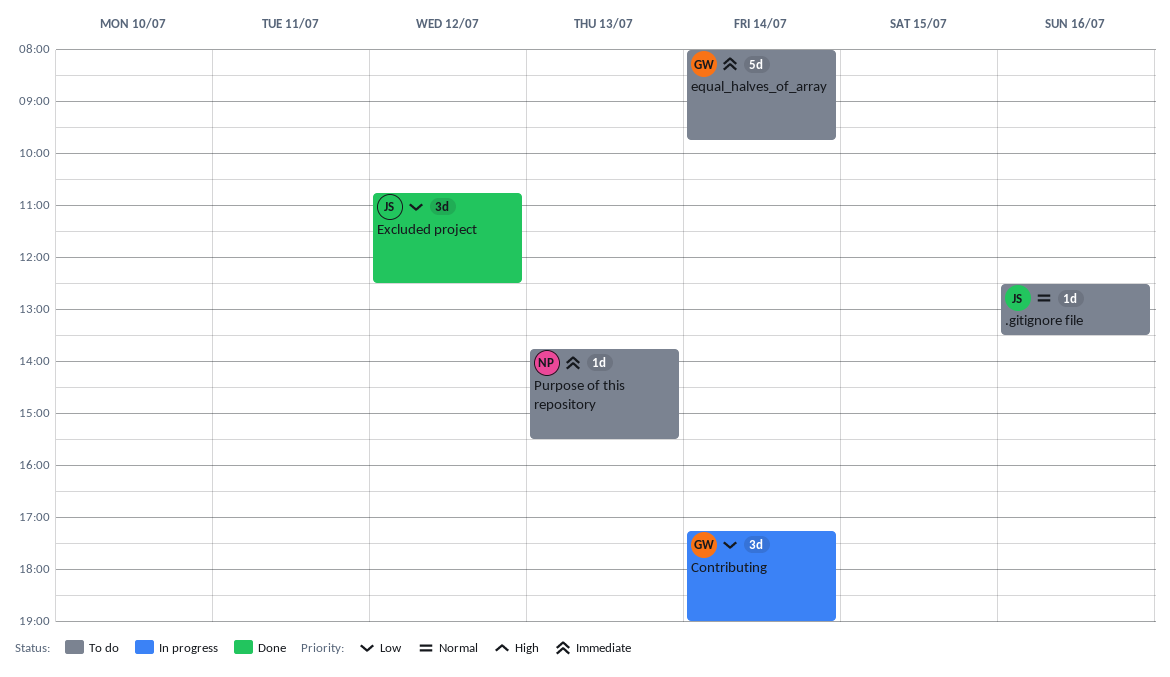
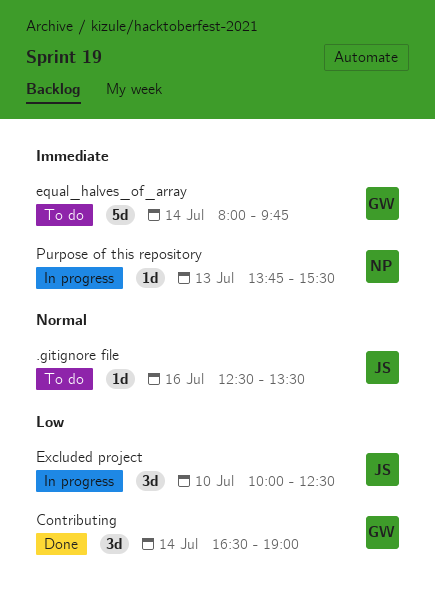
Contributing, status: In progress -> Done
Contributing, begins: 17:15 -> 16:30
Excluded project, status: Done -> In progress
Excluded project, day: Jul 12 -> Jul 10
Excluded project, begins: 10:45 -> 10:00
Purpose of this repository, status: To do -> In progress

